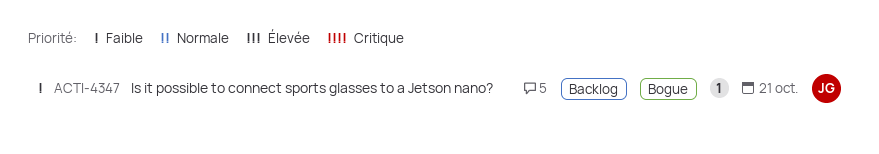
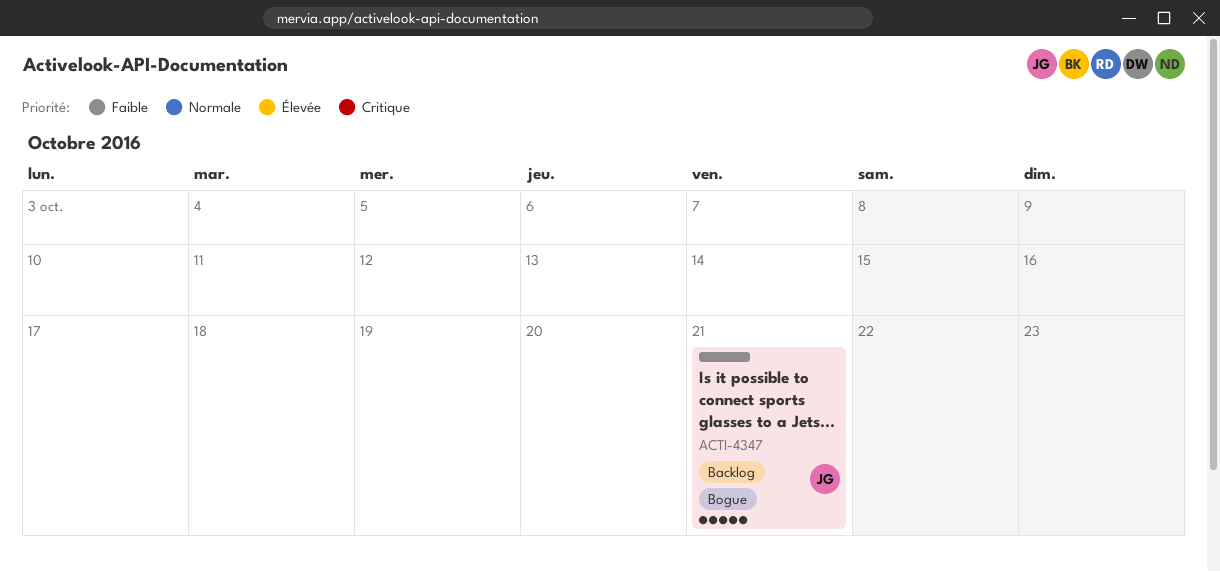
ACTI-4347, estimate: 1 -> 5

